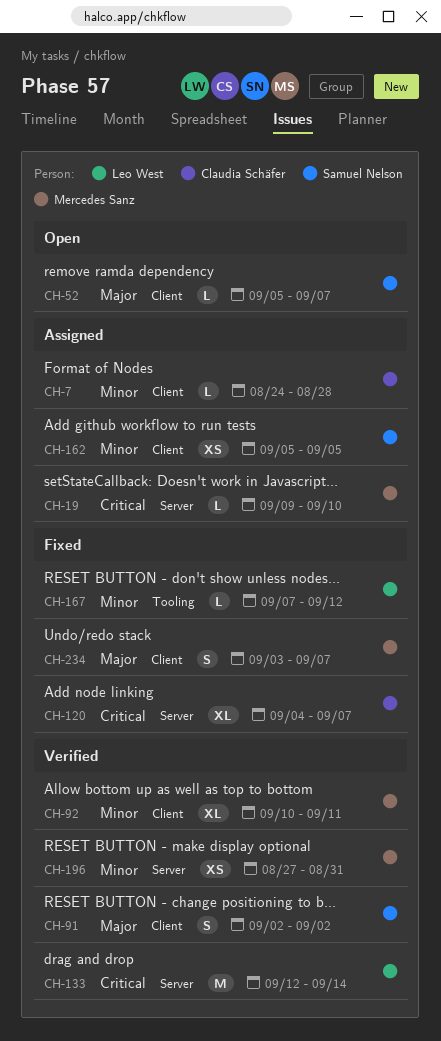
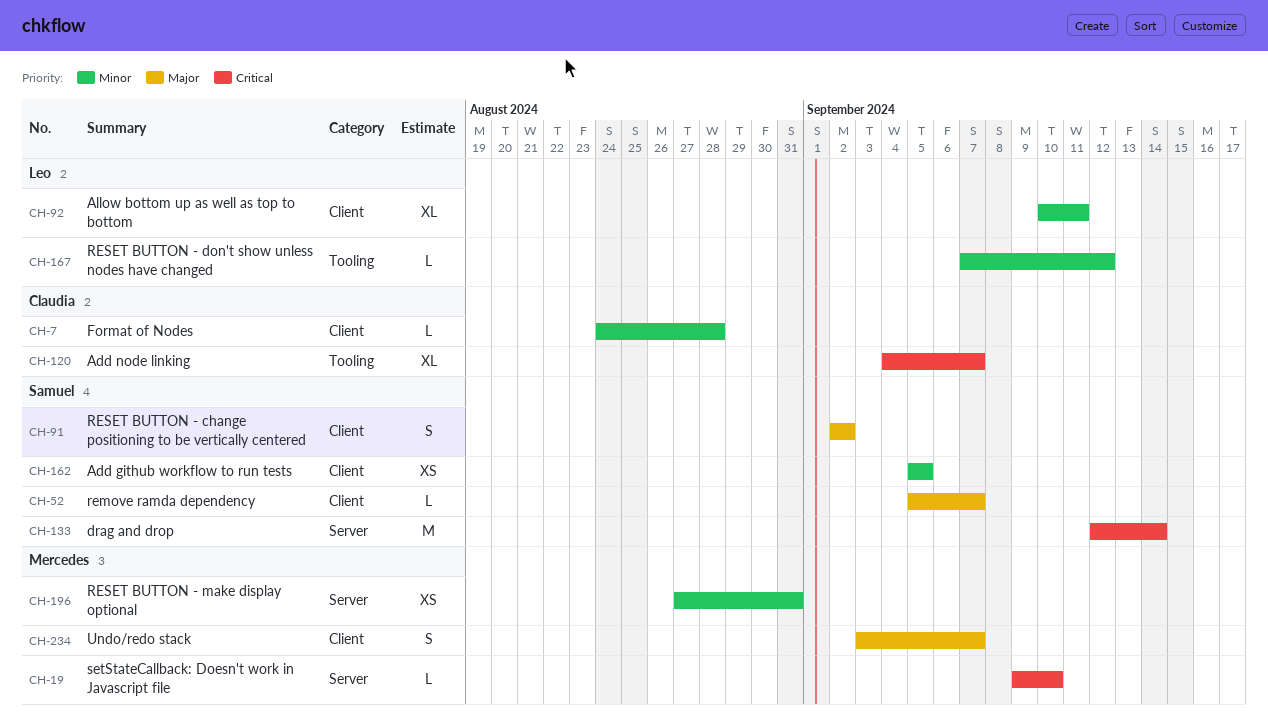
CH-92, owner: Mercedes Sanz -> Leo West
CH-120, label: Server -> Tooling
CH-133, owner: Leo West -> Samuel Nelson

